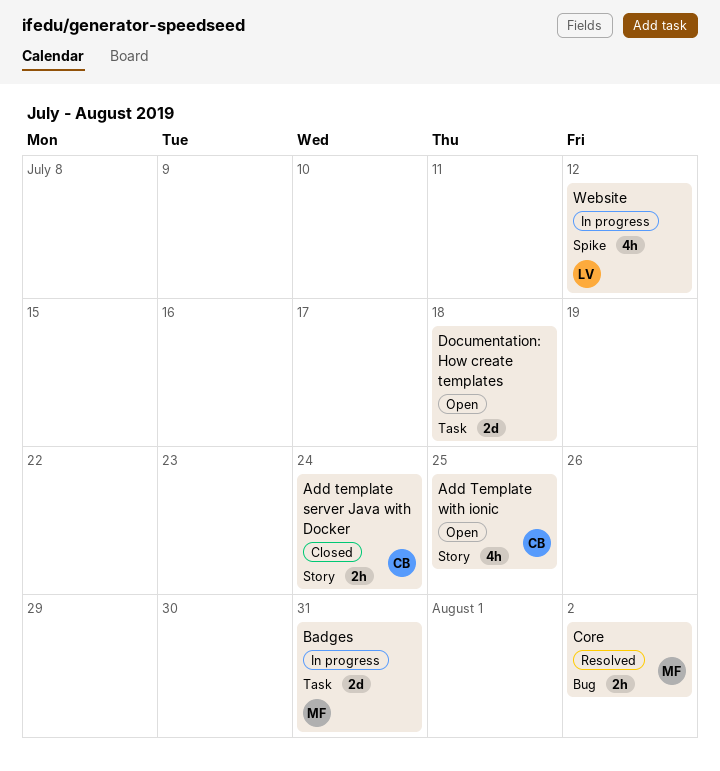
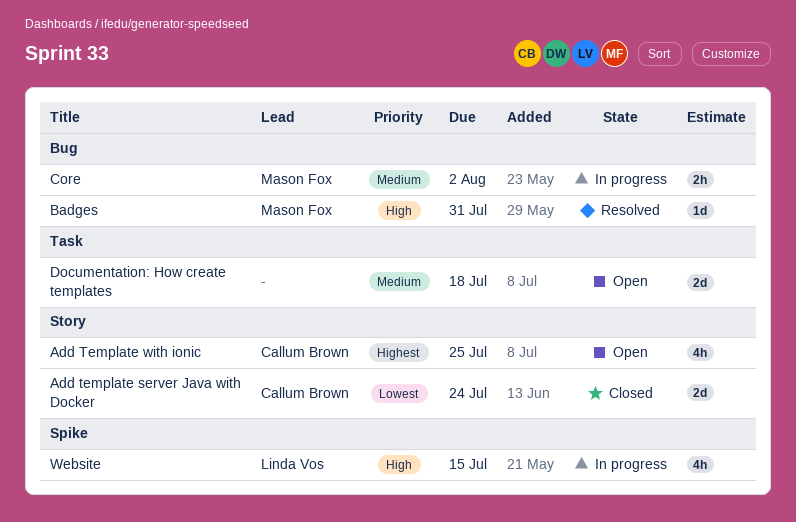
Add template server Java with Docker, estimate: 2h -> 2d
Badges, status: In progress -> Resolved
Badges, label: Task -> Bug
Badges, estimate: 2d -> 1d
Core, status: Resolved -> In progress
Website, due: Jul 12 -> Jul 15

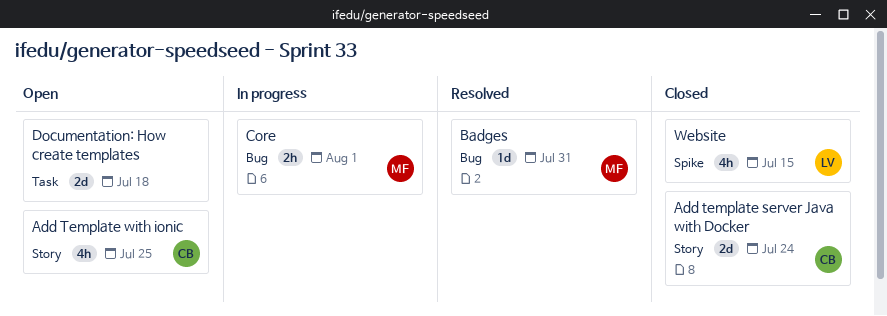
Core, due: Aug 2 -> Aug 1
Website, status: In progress -> Closed

